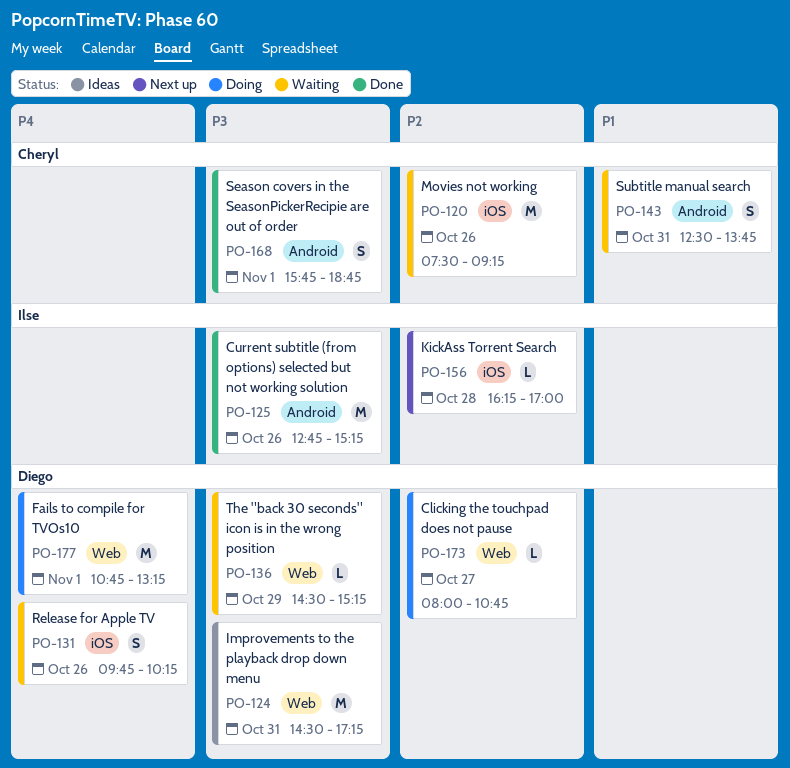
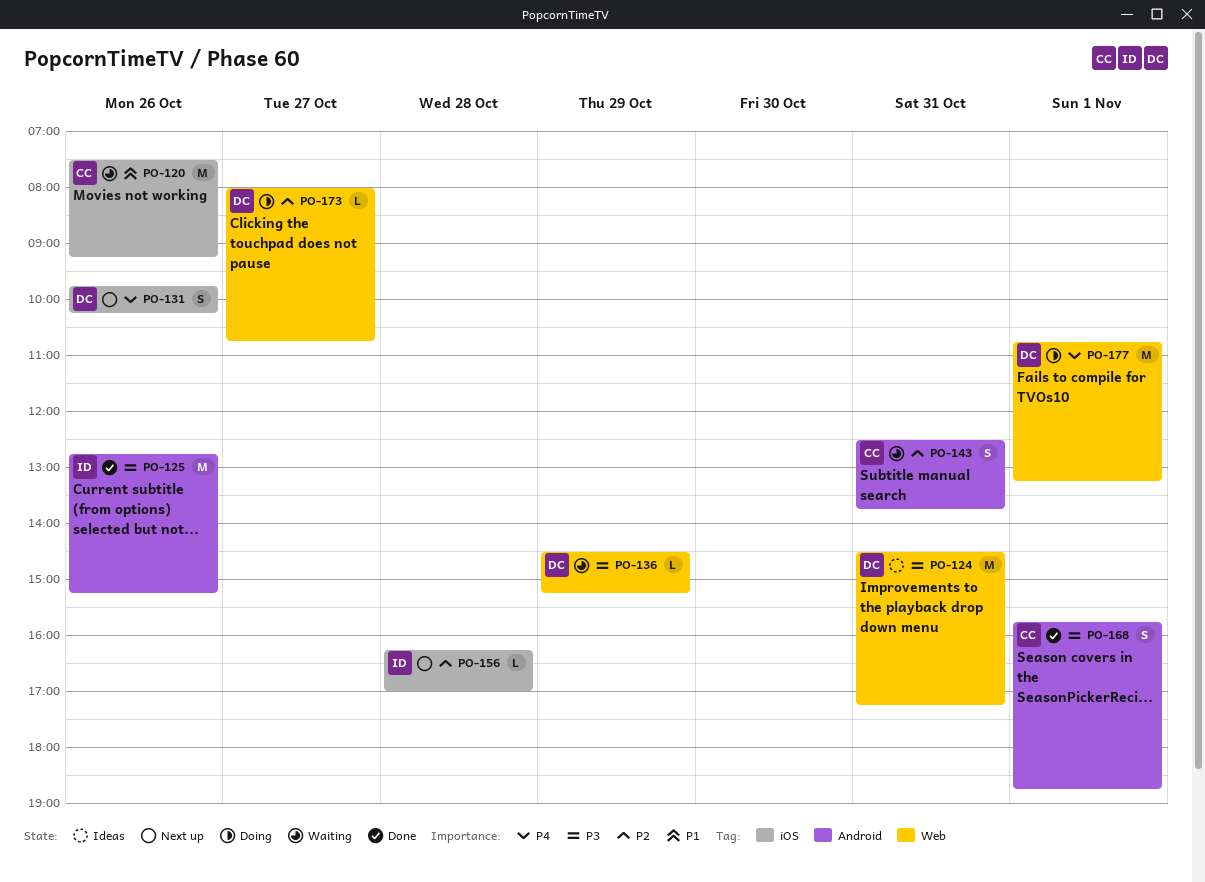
PO-120, priority: P2 -> P1
PO-131, status: Waiting -> Next up
PO-143, priority: P1 -> P2

